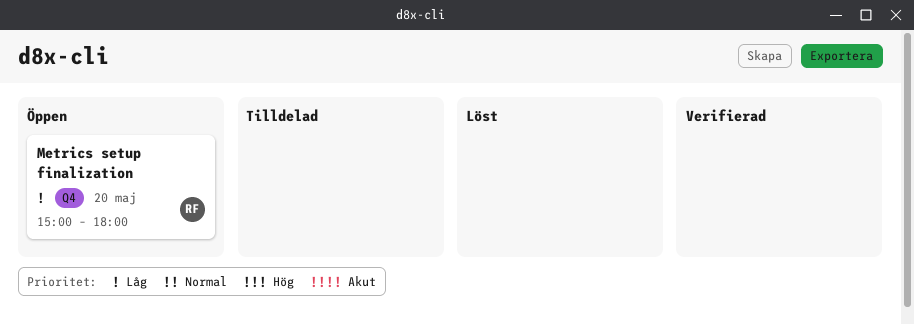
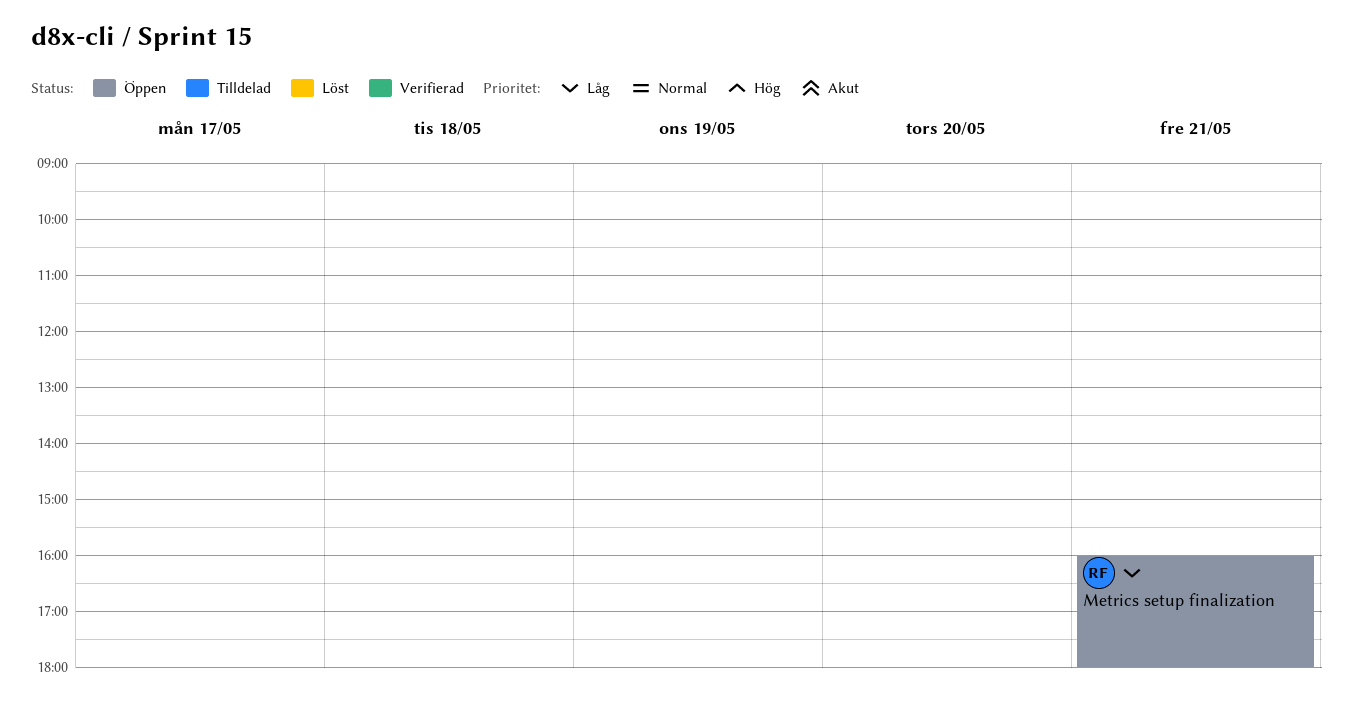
Metrics setup finalization, day: May 20 -> May 21
Metrics setup finalization, begins: 15:00 -> 16:00

